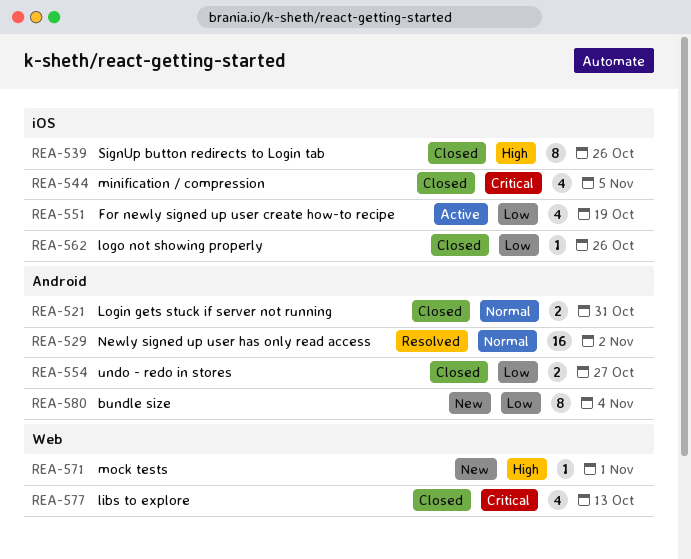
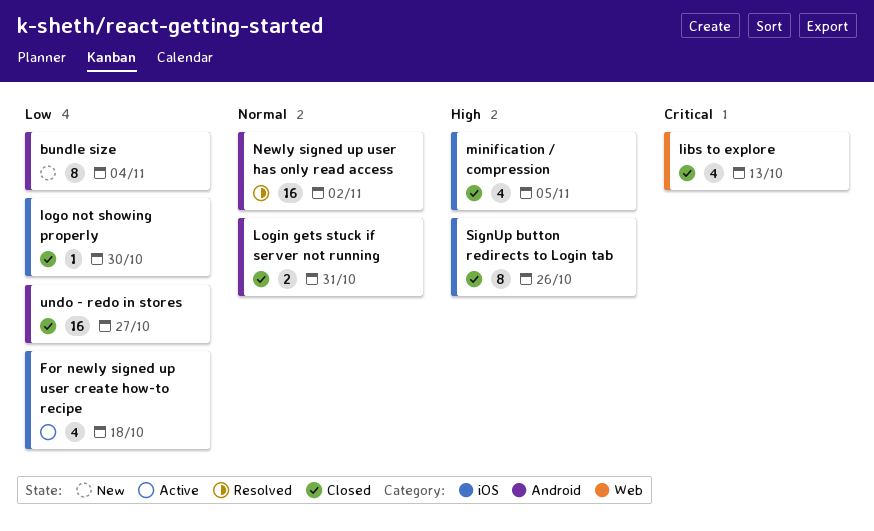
For newly signed up user create how-to recipe, due: Oct 19 -> Oct 18
logo not showing properly, due: Oct 26 -> Oct 30
minification / compression, priority: Critical -> High
mock tests: present -> none
undo - redo in stores, estimate: 2 -> 16

